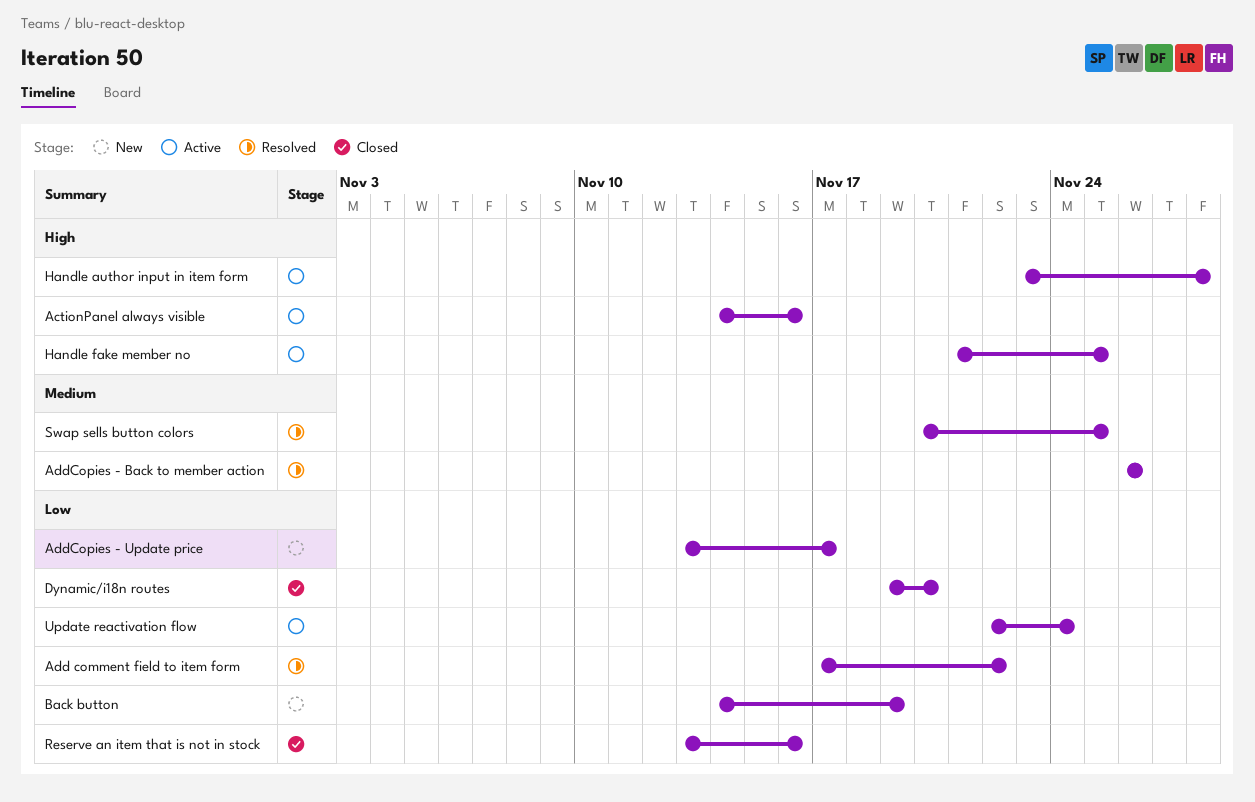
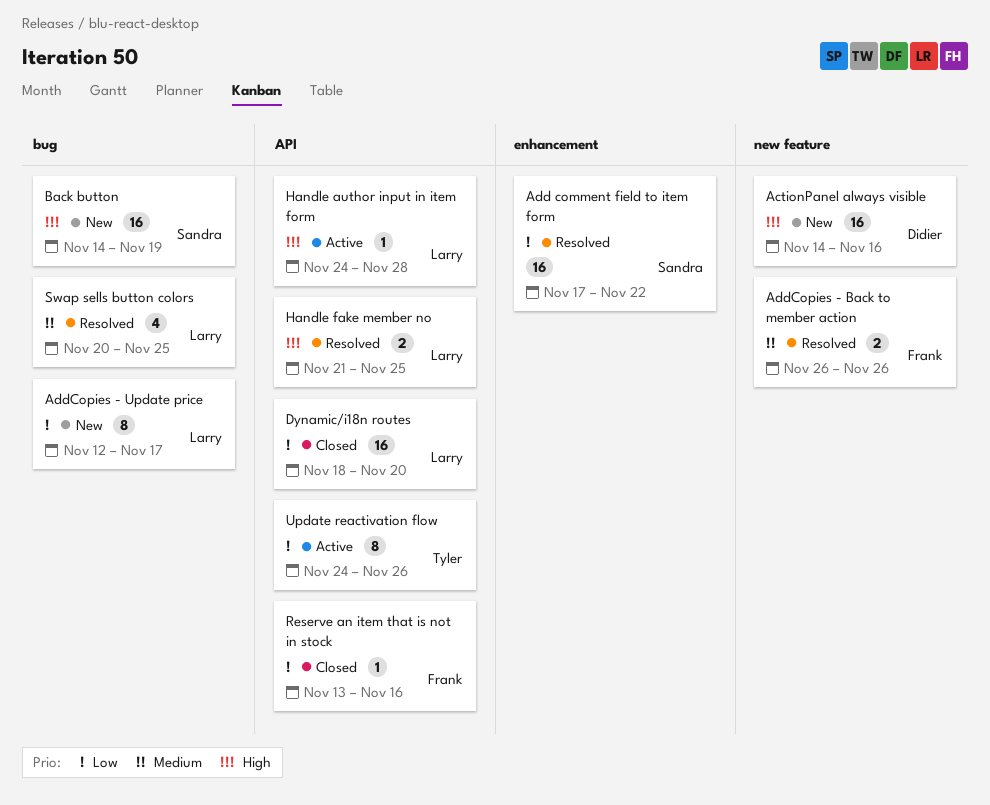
ActionPanel always visible, status: Active -> New
AddCopies - Update price, start: Nov 13 -> Nov 12
Back button, priority: Low -> High
Dynamic/i18n routes, start: Nov 19 -> Nov 18
Handle author input in item form, start: Nov 23 -> Nov 24
Handle fake member no, status: Active -> Resolved
Update reactivation flow, start: Nov 22 -> Nov 24
Update reactivation flow, due: Nov 24 -> Nov 26

